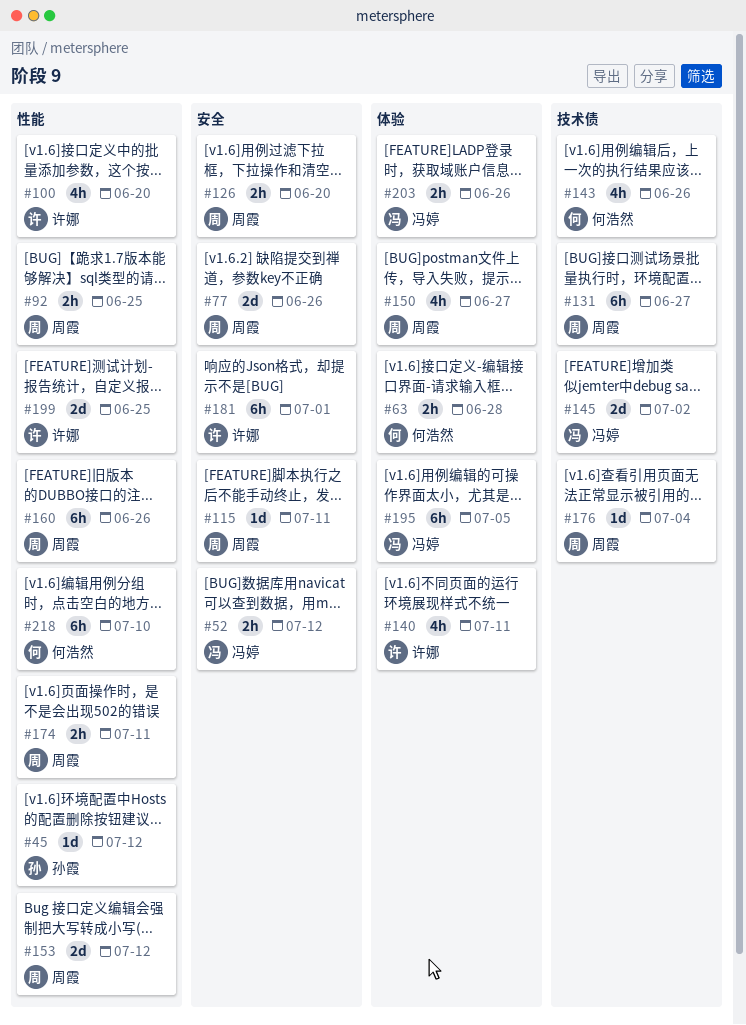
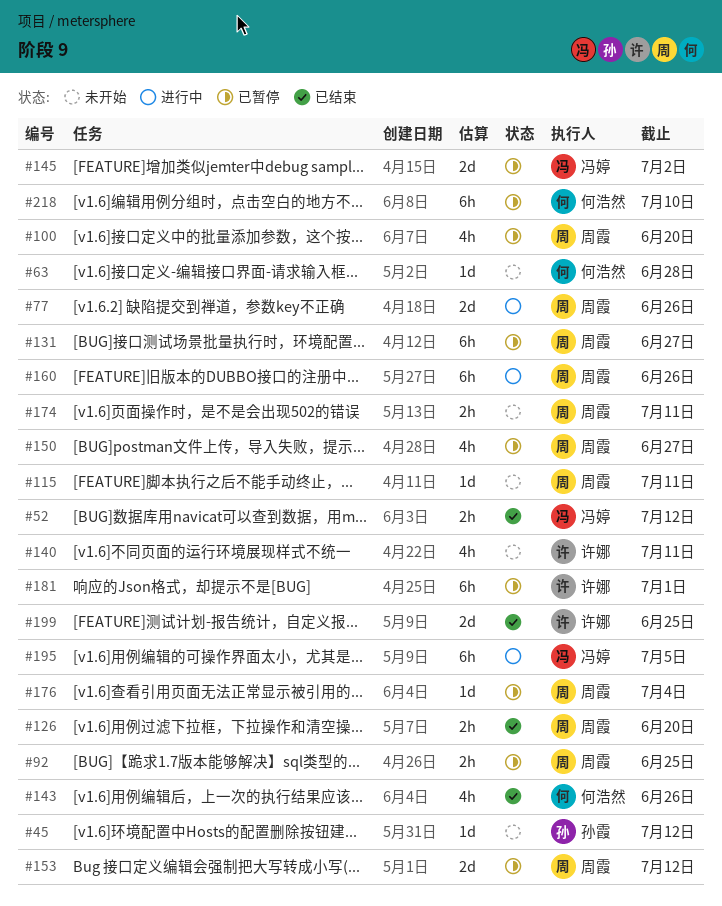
#63, estimate: 2h -> 1d
#100, owner: 许娜 -> 周霞
#203: present -> none

